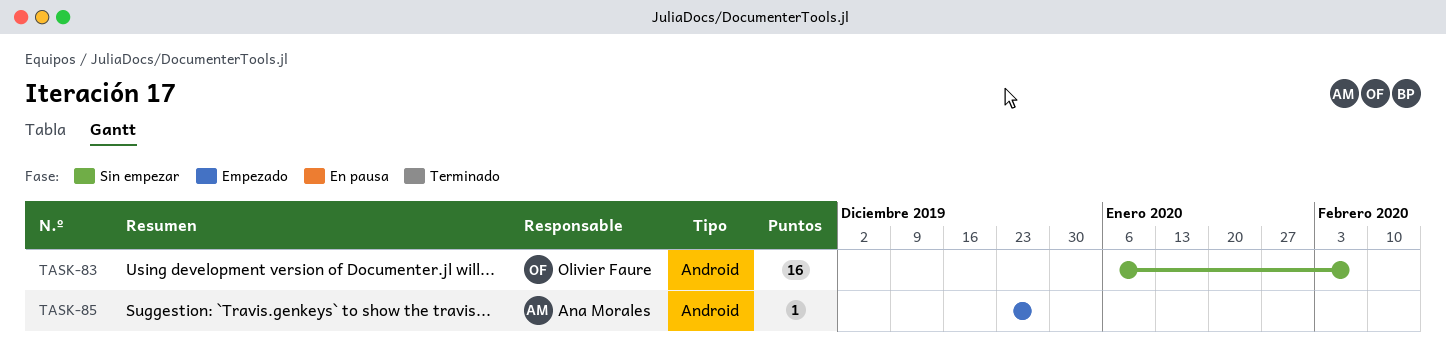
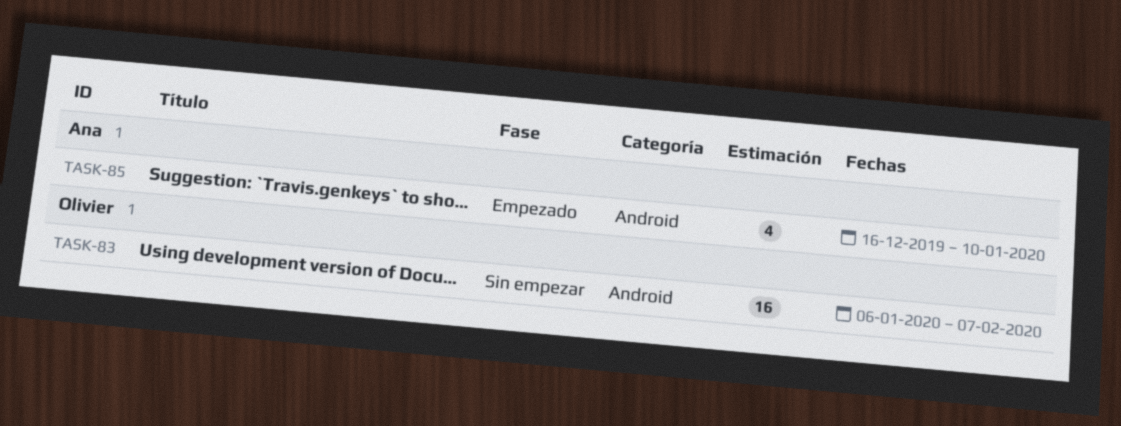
TASK-85, estimate: 1 -> 4
TASK-85, start: Dec 23 -> Dec 16
TASK-85, due: Dec 27 -> Jan 10

